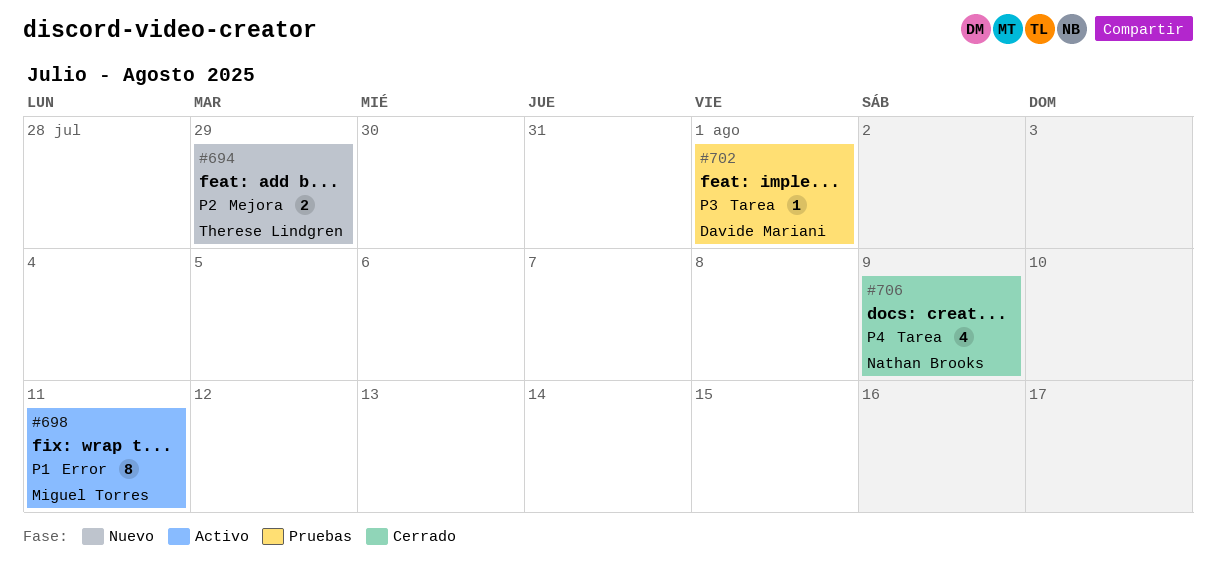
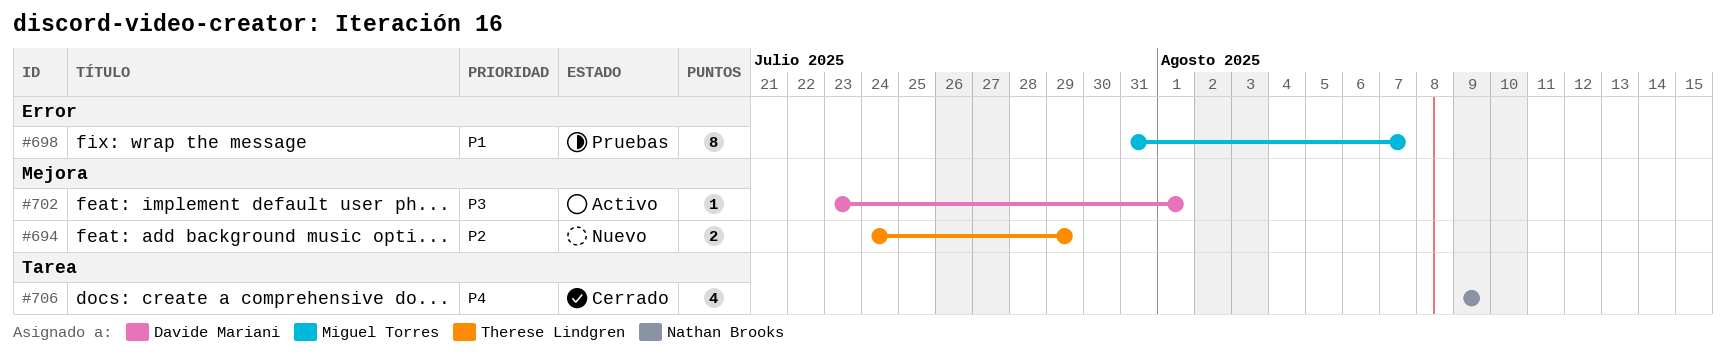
#698, status: Activo -> Pruebas
#698, due: Aug 11 -> Aug 7
#702, status: Pruebas -> Activo
#702, label: Tarea -> Mejora

